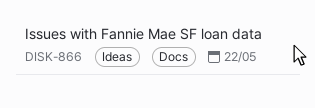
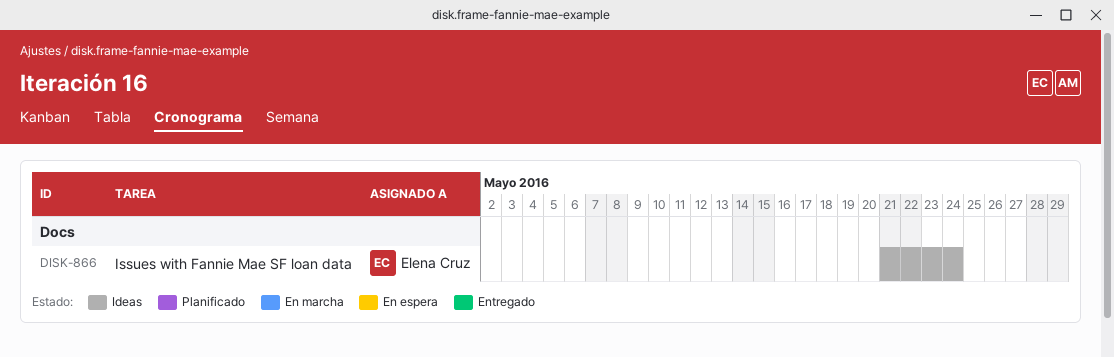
DISK-866, due: May 22 -> May 24

